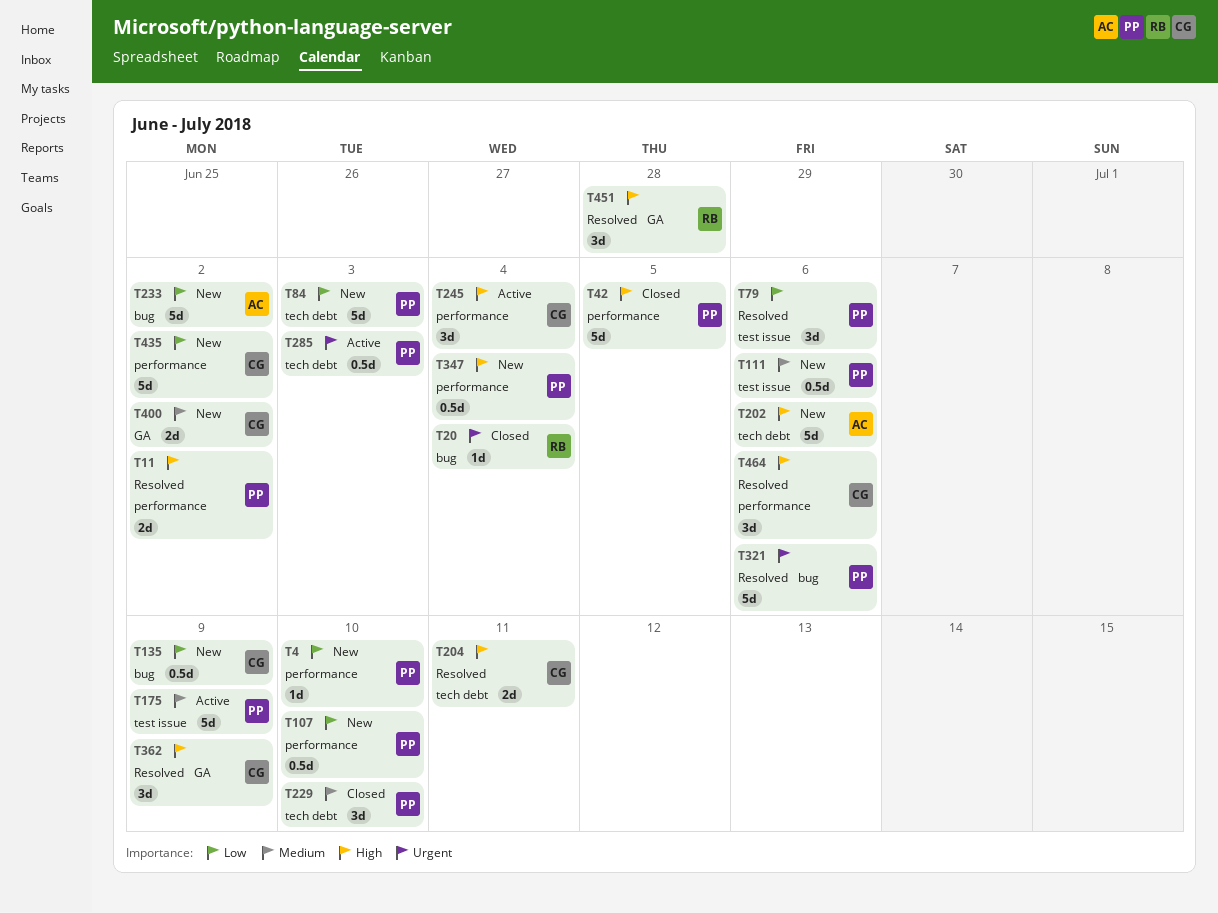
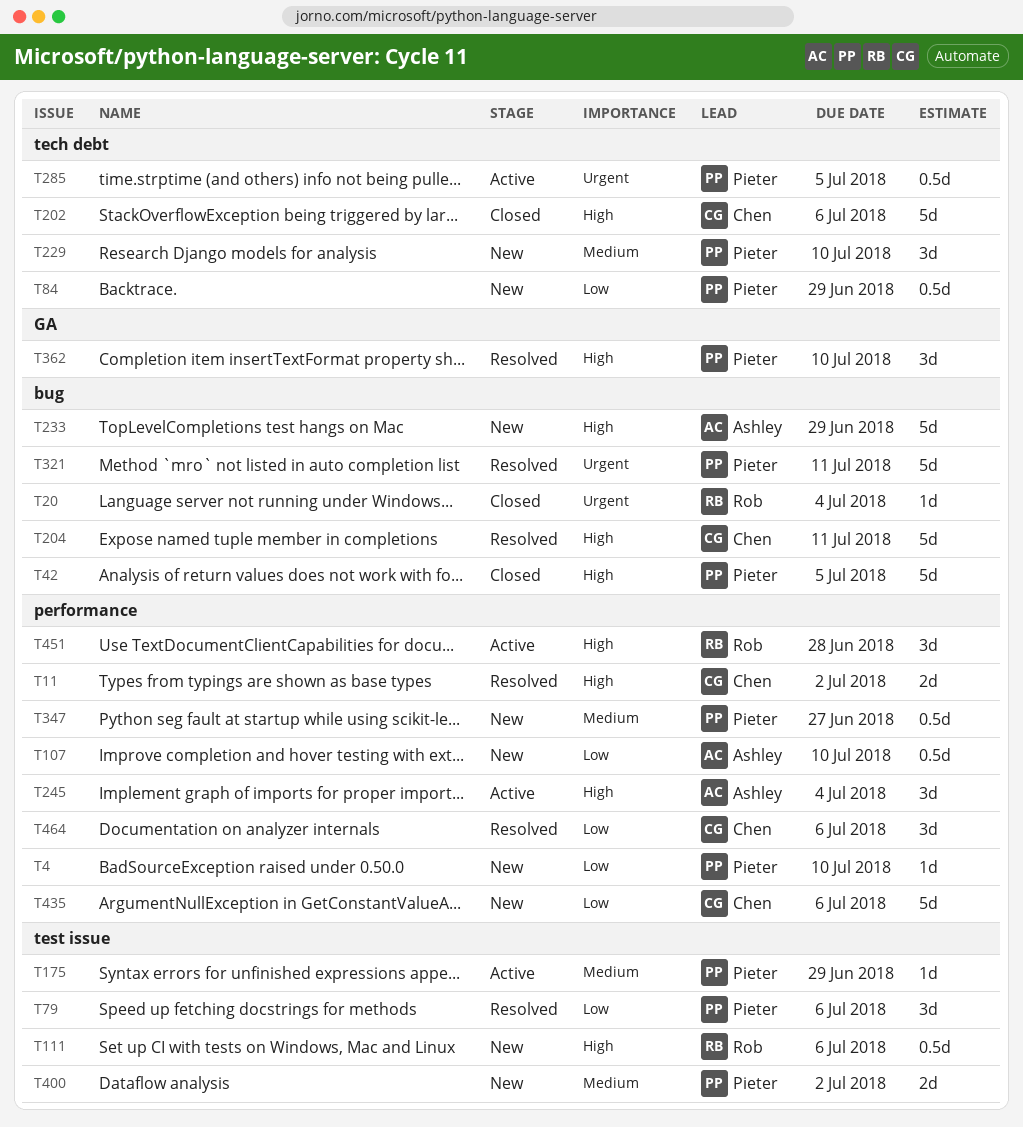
T11, owner: Pieter -> Chen
T42, label: performance -> bug
T84, estimate: 5d -> 0.5d
T84, due: Jul 3 -> Jun 29
T107, owner: Pieter -> Ashley
T111, owner: Pieter -> Rob
T111, priority: Medium -> High
T135: present -> none
T175, estimate: 5d -> 1d
T175, due: Jul 9 -> Jun 29
T202, status: New -> Closed
T202, owner: Ashley -> Chen
T204, label: tech debt -> bug
T204, estimate: 2d -> 5d
T229, status: Closed -> New
T233, priority: Low -> High
T233, due: Jul 2 -> Jun 29
T245, owner: Chen -> Ashley
T285, due: Jul 3 -> Jul 5
T321, due: Jul 6 -> Jul 11
T347, priority: High -> Medium
T347, due: Jul 4 -> Jun 27
T362, owner: Chen -> Pieter
T362, due: Jul 9 -> Jul 10
T400, owner: Chen -> Pieter
T400, label: GA -> test issue
T435, due: Jul 2 -> Jul 6
T451, status: Resolved -> Active
T451, label: GA -> performance
T464, priority: High -> Low

